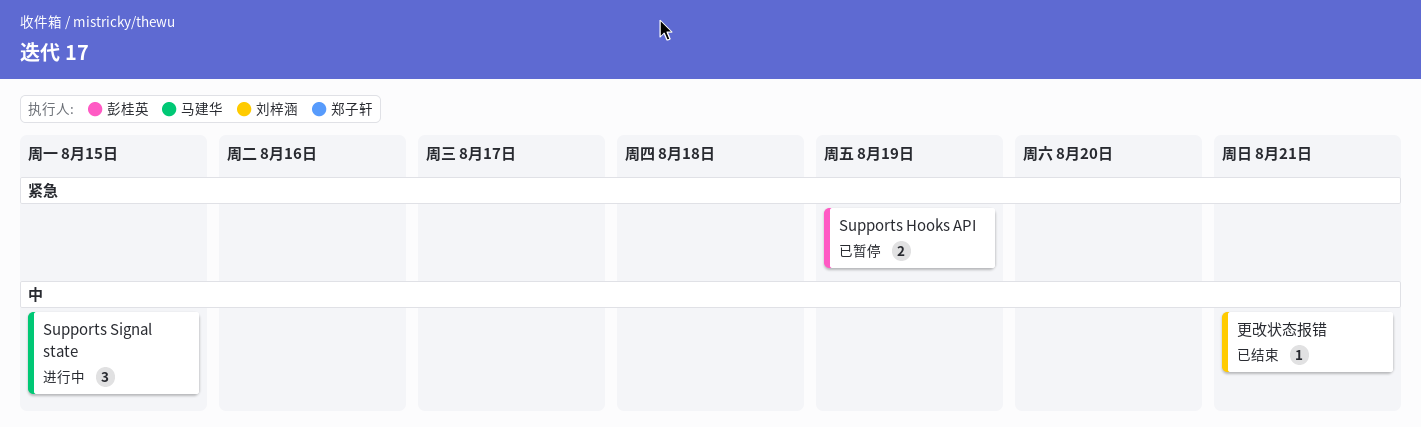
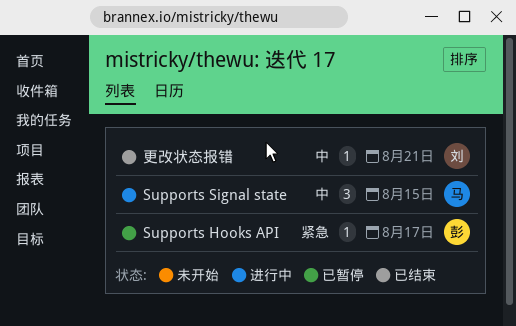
Supports Hooks API, estimate: 2 -> 1
Supports Hooks API, due: Aug 19 -> Aug 17

